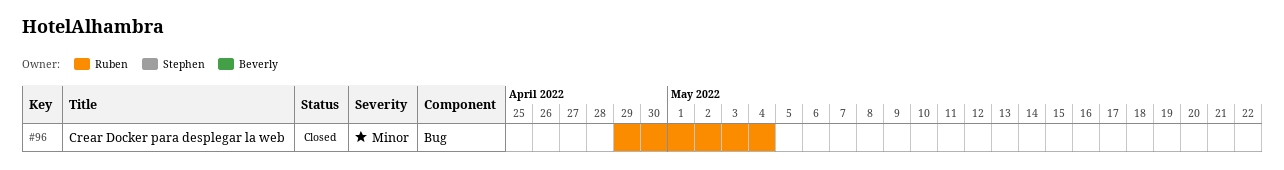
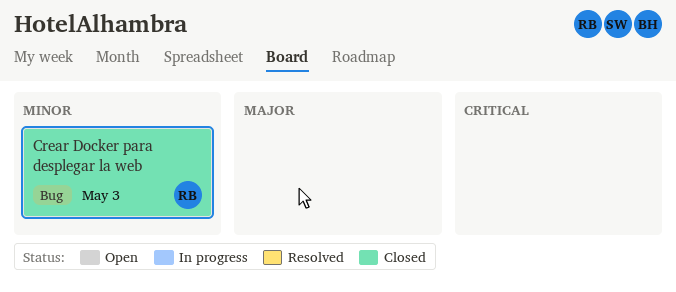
Crear Docker para desplegar la web, due: May 4 -> May 3

